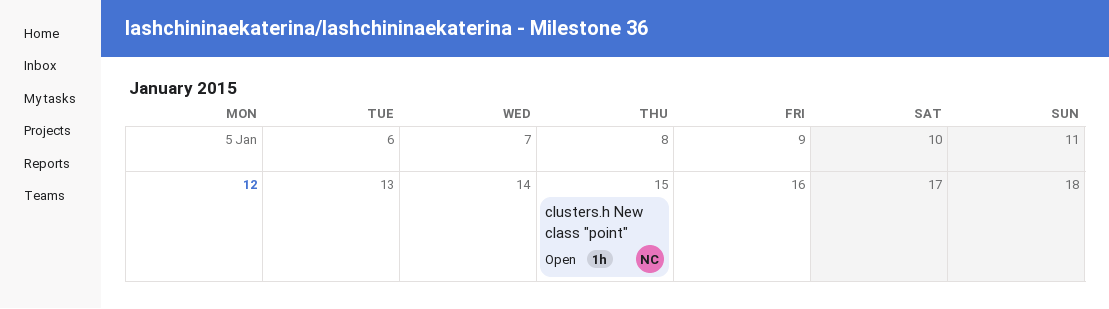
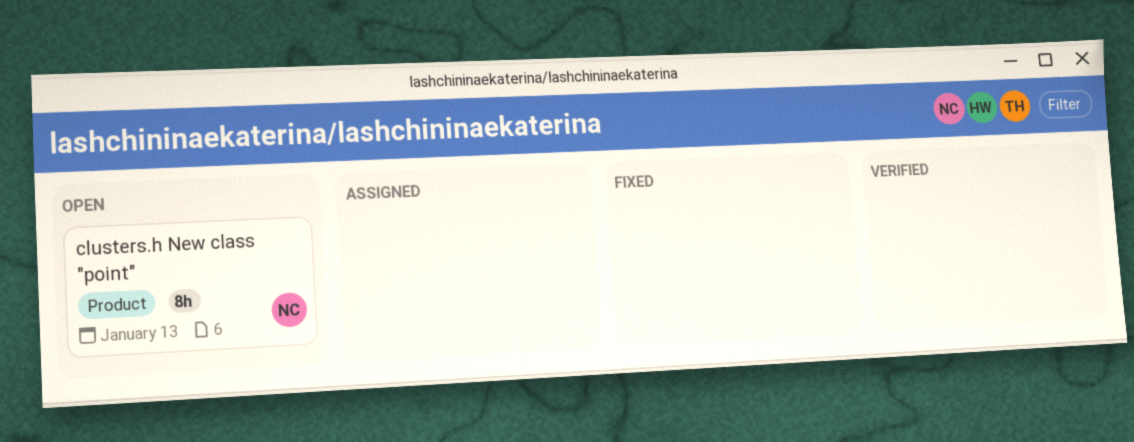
clusters.h New class "point", estimate: 1h -> 8h
clusters.h New class "point", due: Jan 15 -> Jan 13

